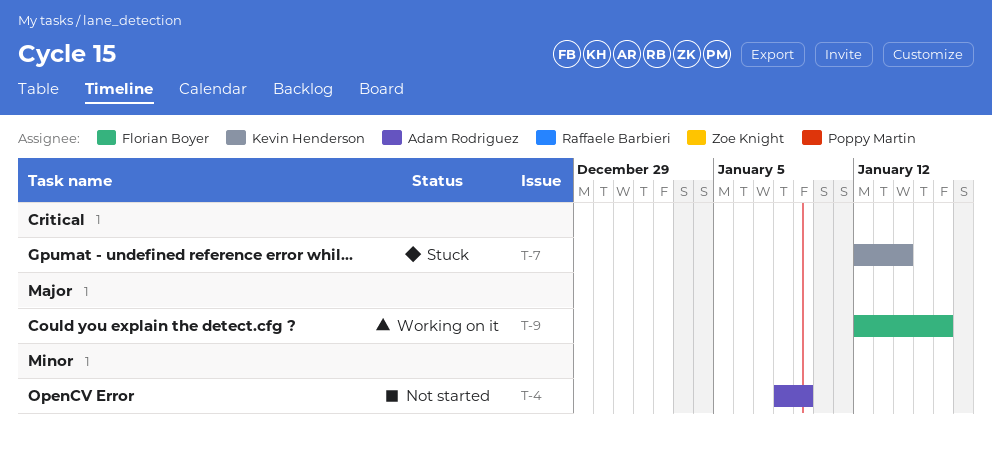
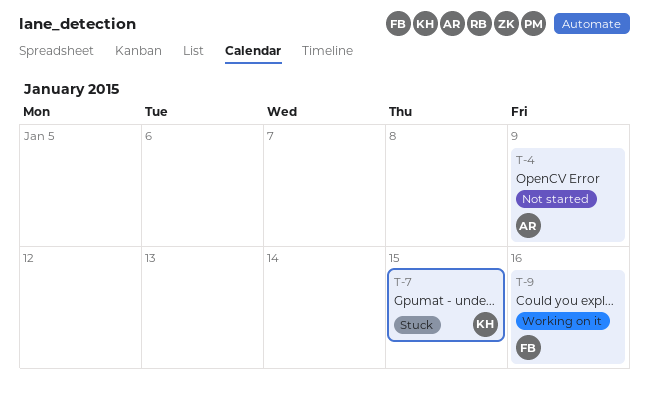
T-7, due: Jan 14 -> Jan 15

